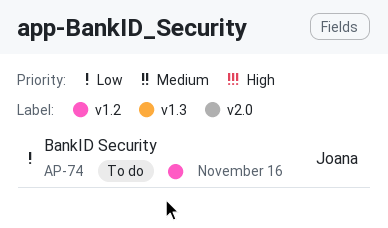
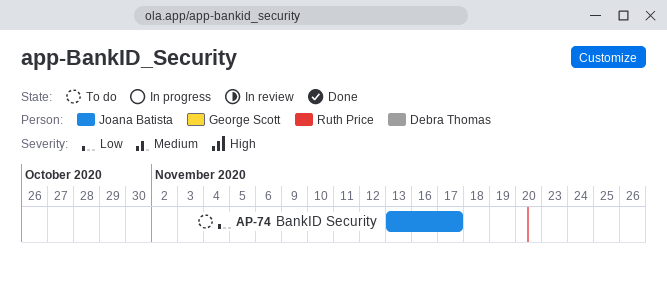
AP-74, due: Nov 16 -> Nov 17

